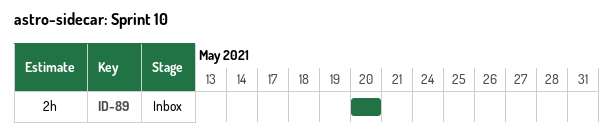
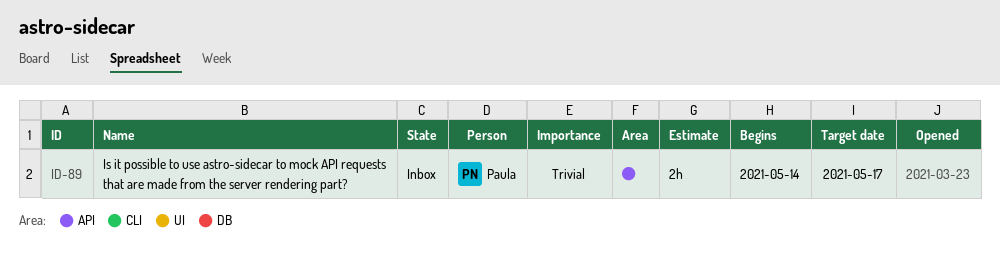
ID-89, start: May 20 -> May 14
ID-89, due: May 20 -> May 17

